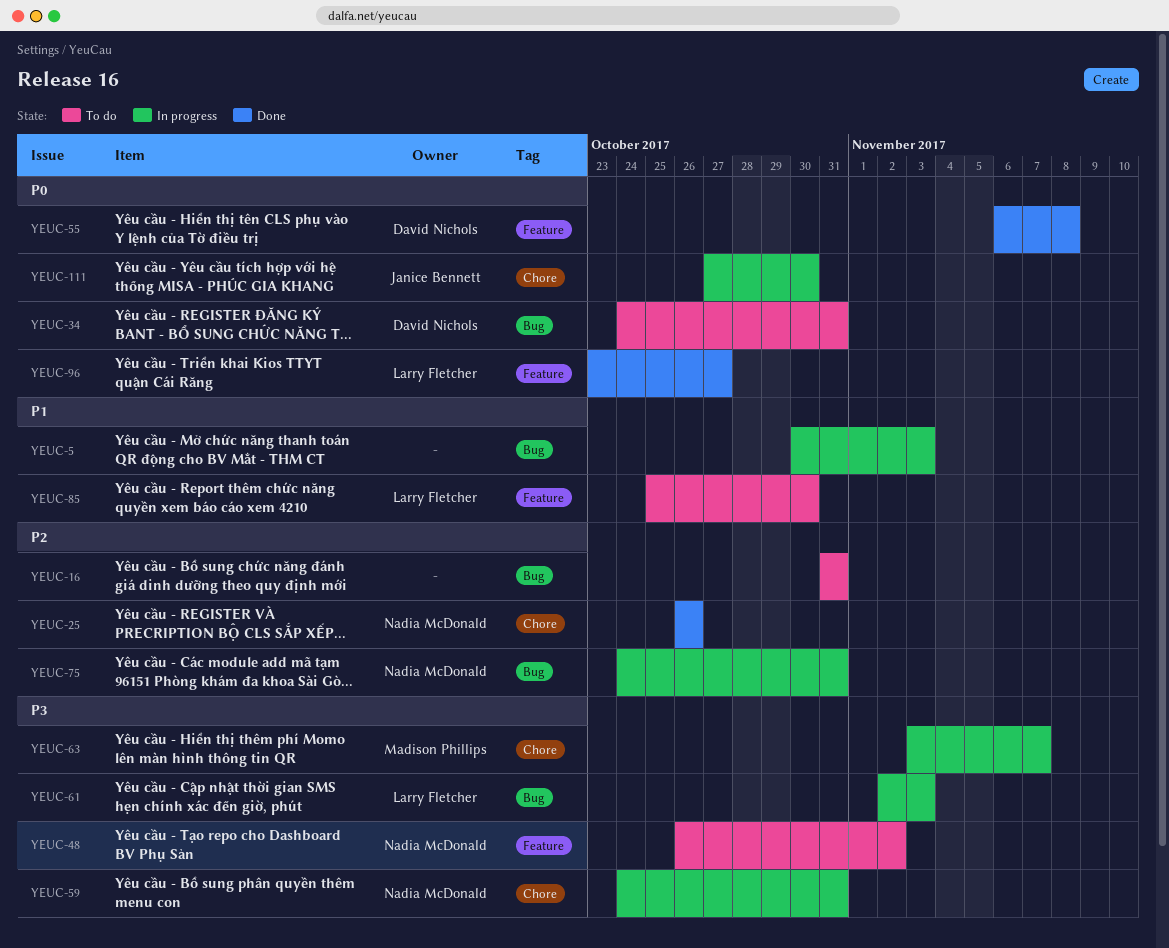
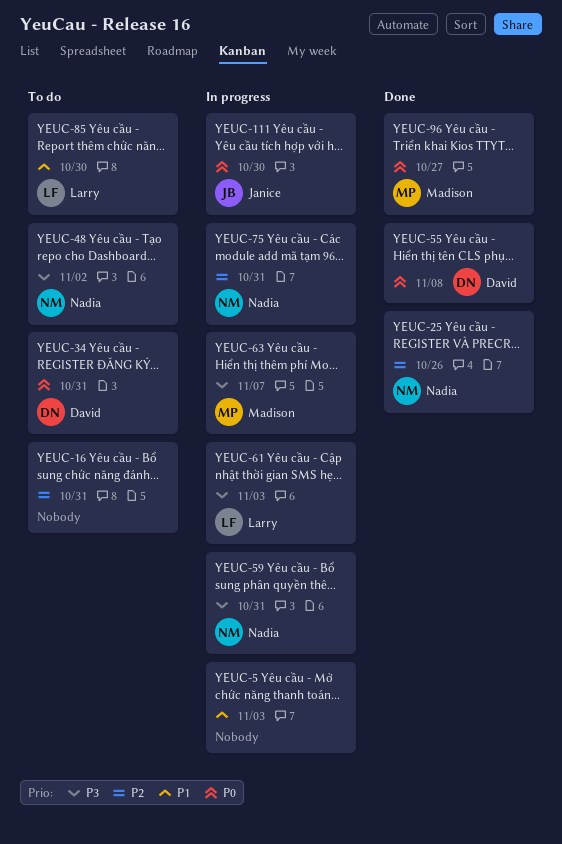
YEUC-96, owner: Larry Fletcher -> Madison Phillips

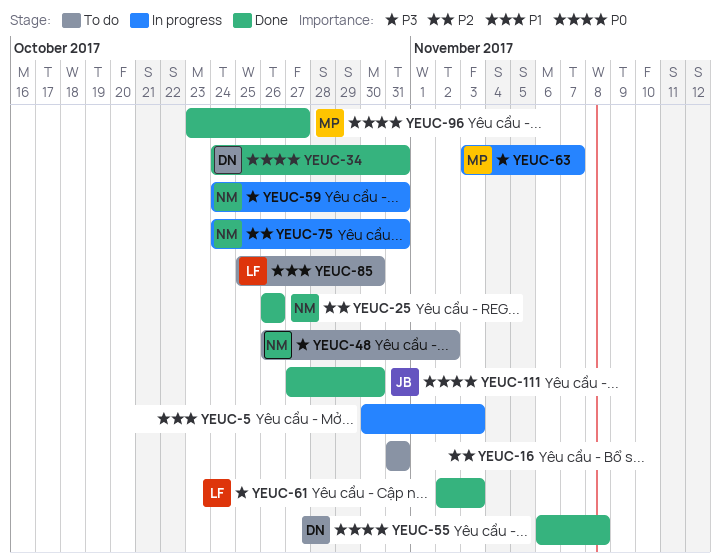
YEUC-34, status: To do -> Done
YEUC-61, status: In progress -> Done
YEUC-111, status: In progress -> Done

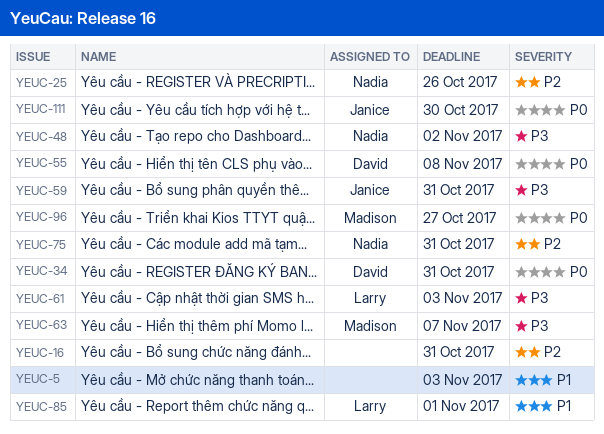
YEUC-59, owner: Nadia -> Janice
YEUC-85, due: Oct 30 -> Nov 1

